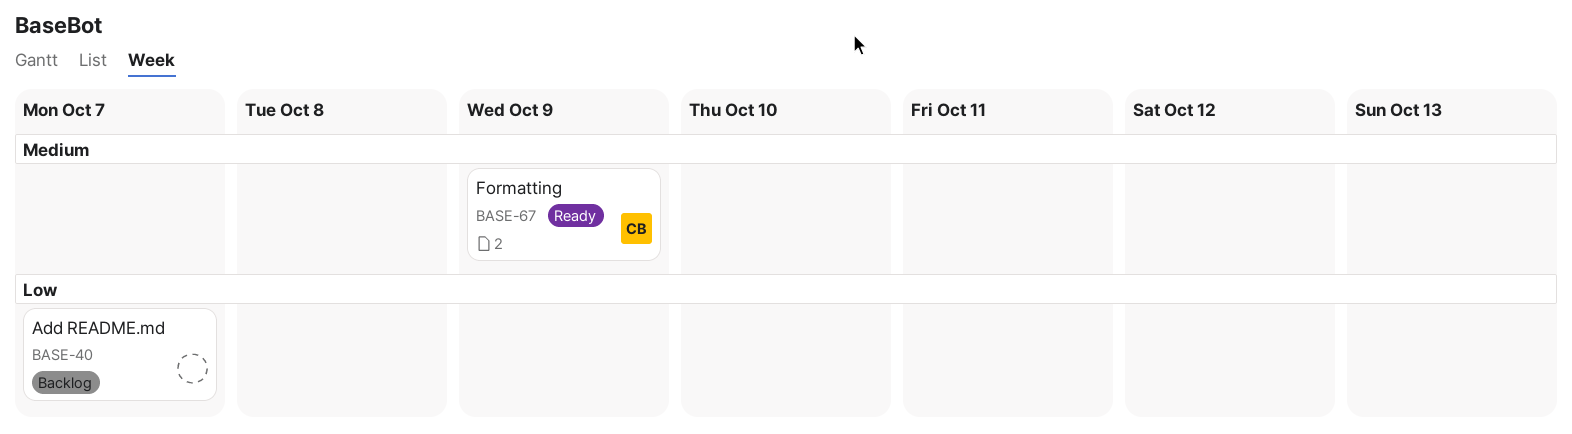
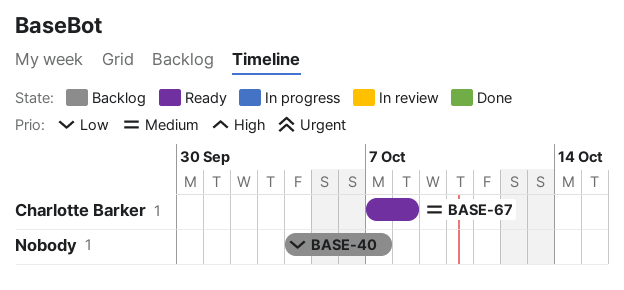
BASE-67, due: Oct 9 -> Oct 8

